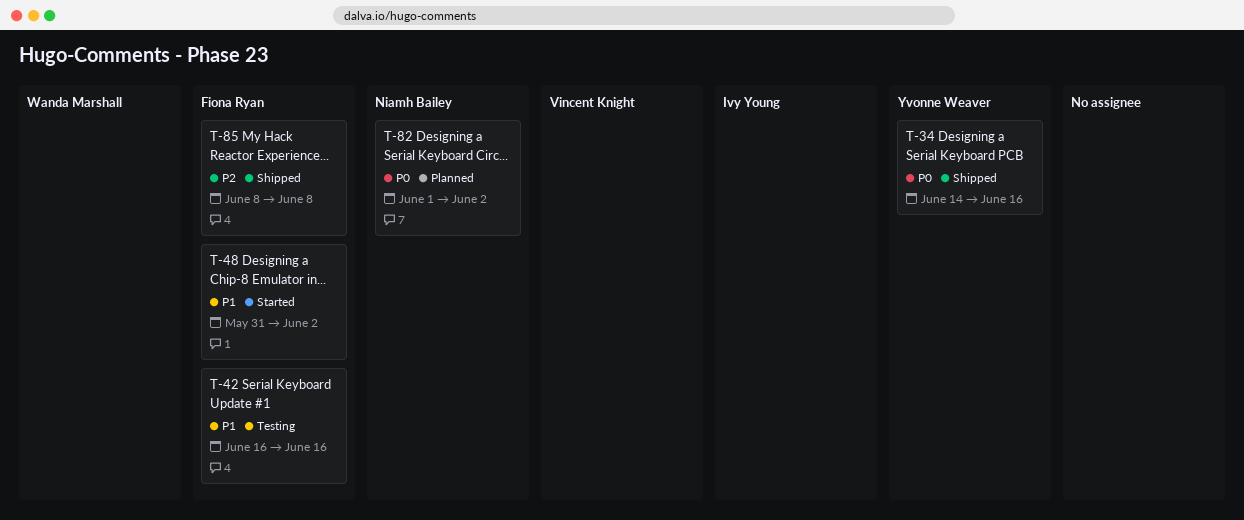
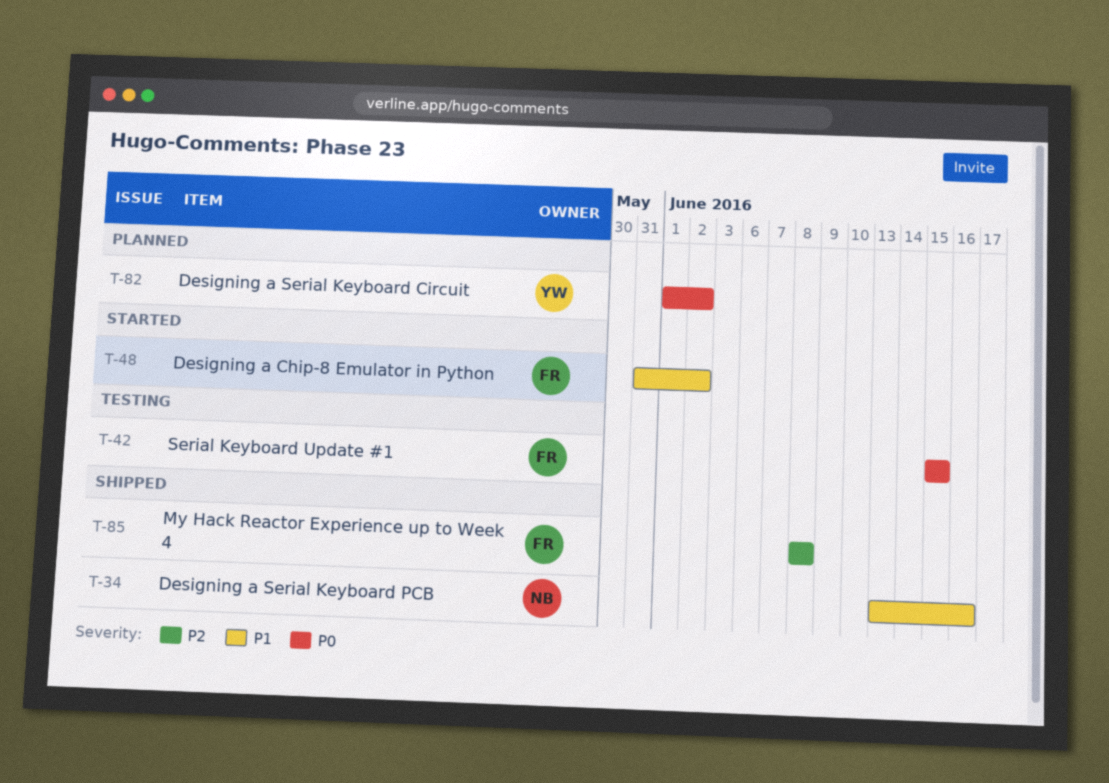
T-34, owner: Yvonne Weaver -> Niamh Bailey
T-34, priority: P0 -> P1
T-34, start: Jun 14 -> Jun 13
T-42, priority: P1 -> P0
T-42, start: Jun 16 -> Jun 15
T-42, due: Jun 16 -> Jun 15
T-82, owner: Niamh Bailey -> Yvonne Weaver

